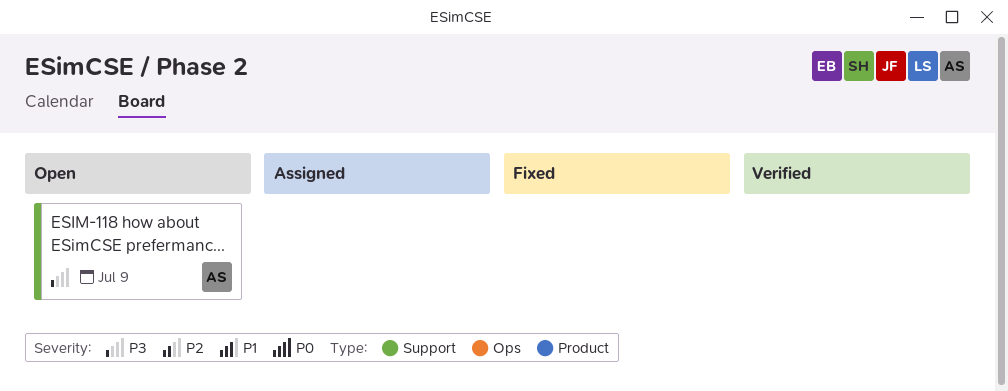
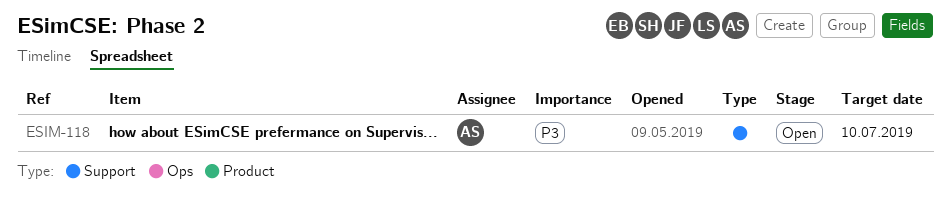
ESIM-118, due: Jul 9 -> Jul 10

